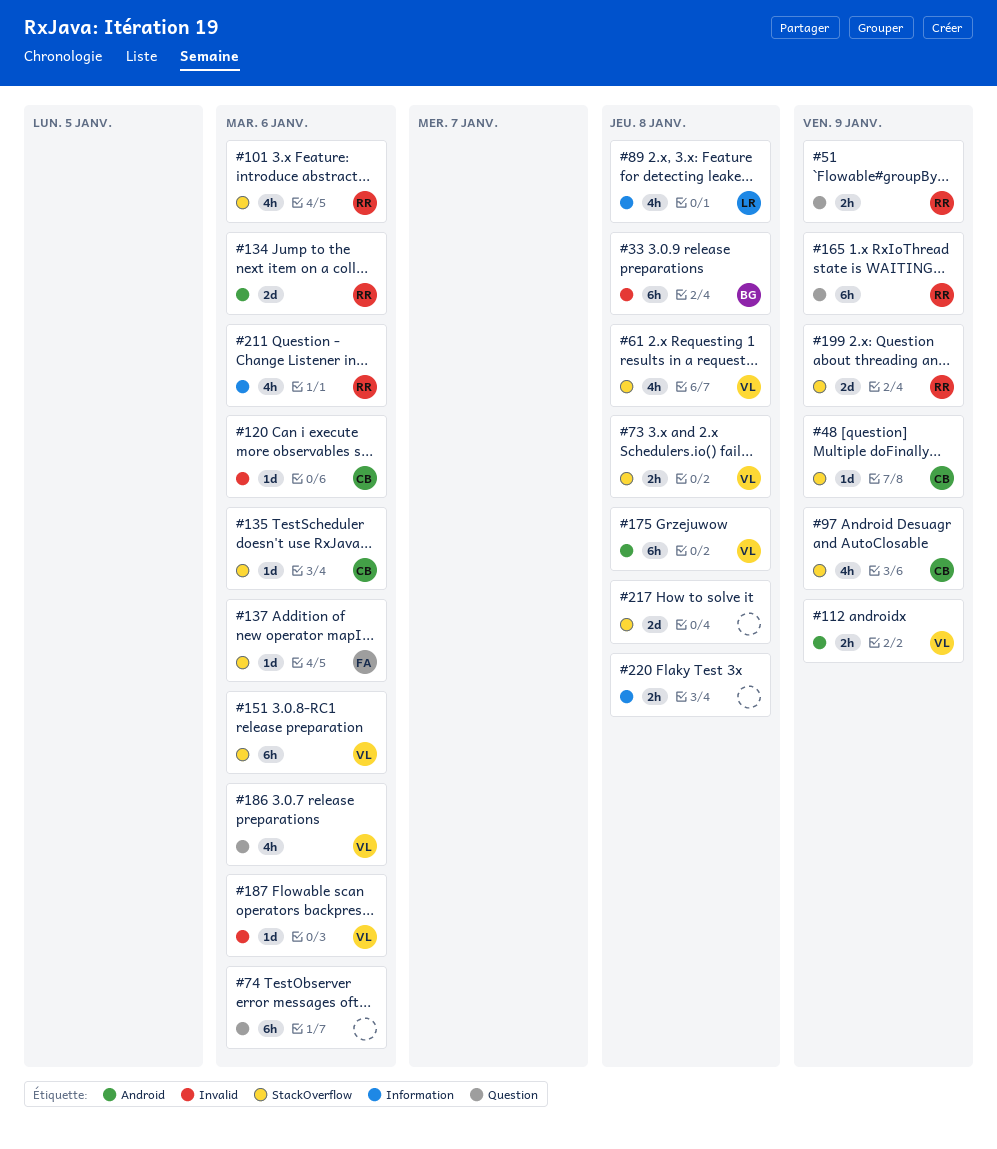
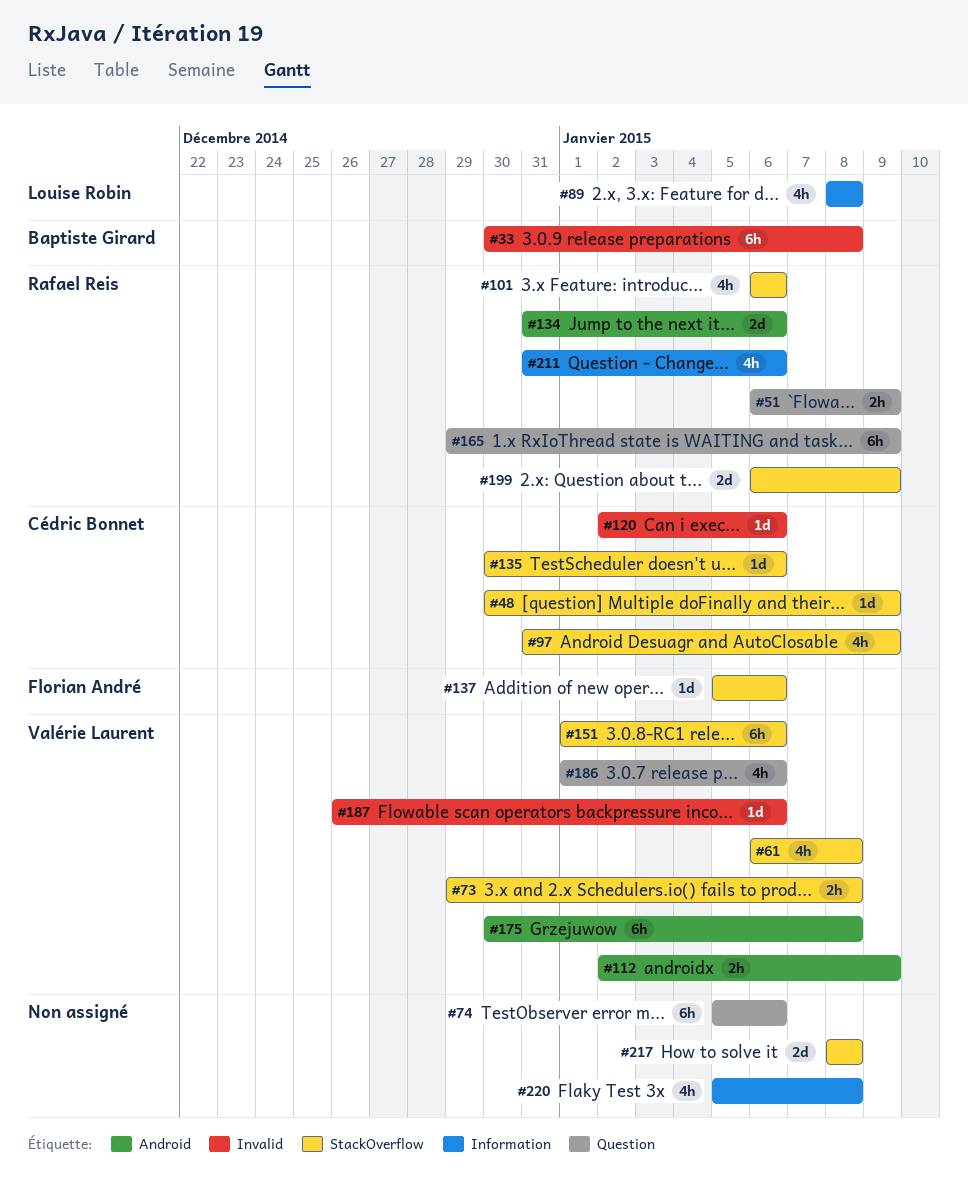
#220, estimate: 2h -> 4h

